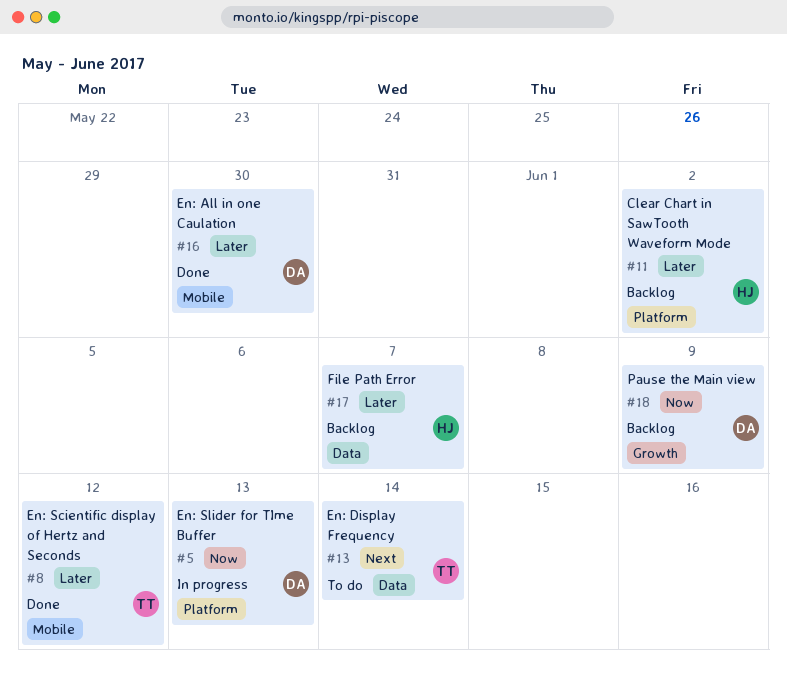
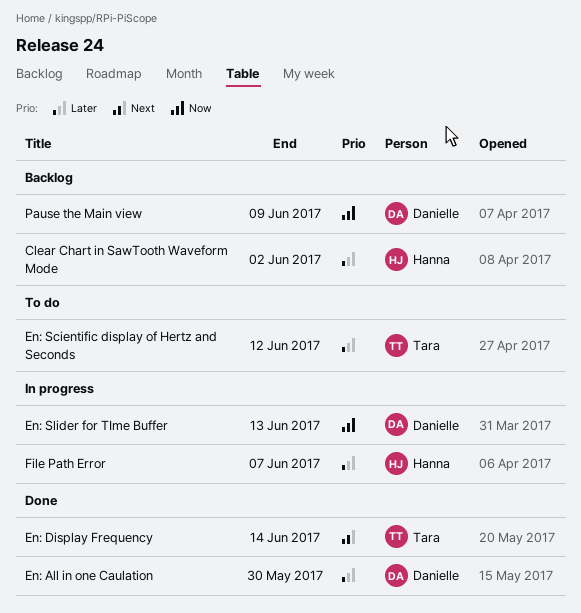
En: Display Frequency, status: To do -> Done
En: Scientific display of Hertz and Seconds, status: Done -> To do
File Path Error, status: Backlog -> In progress

